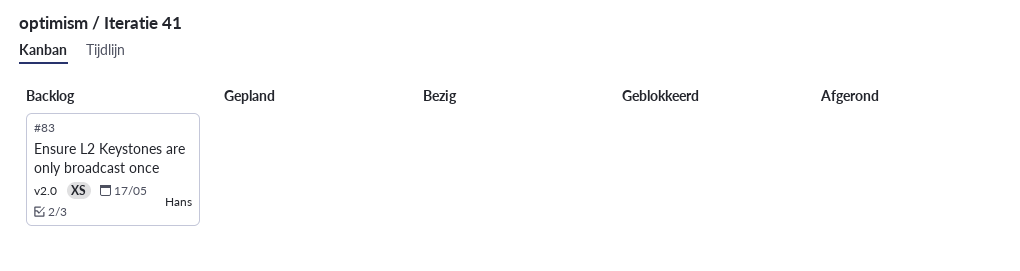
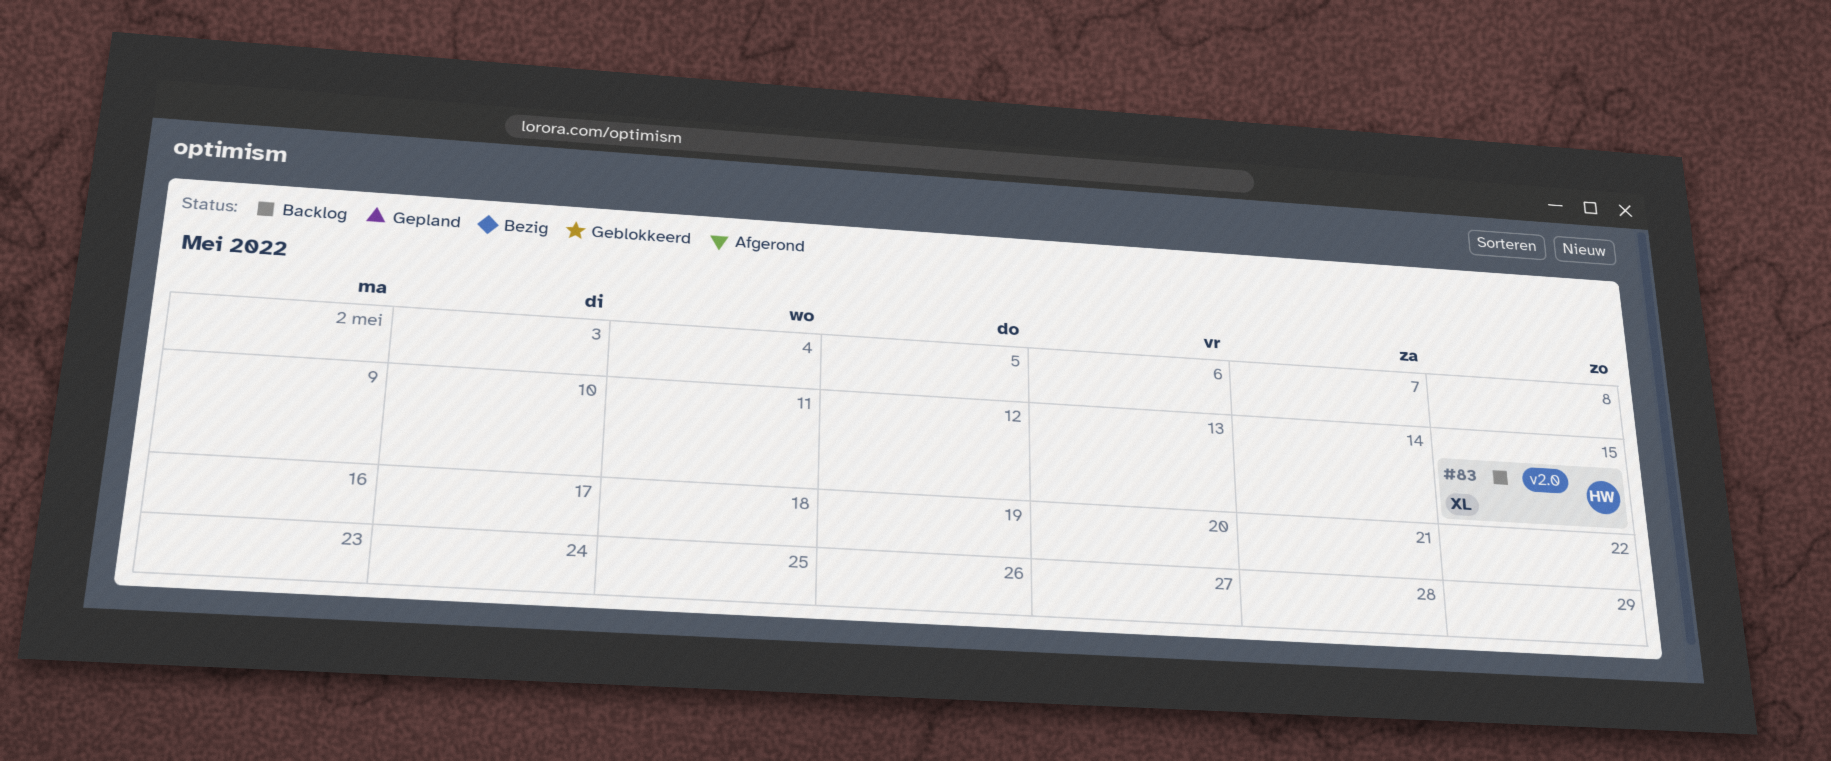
#83, estimate: XS -> XL
#83, due: May 17 -> May 15

